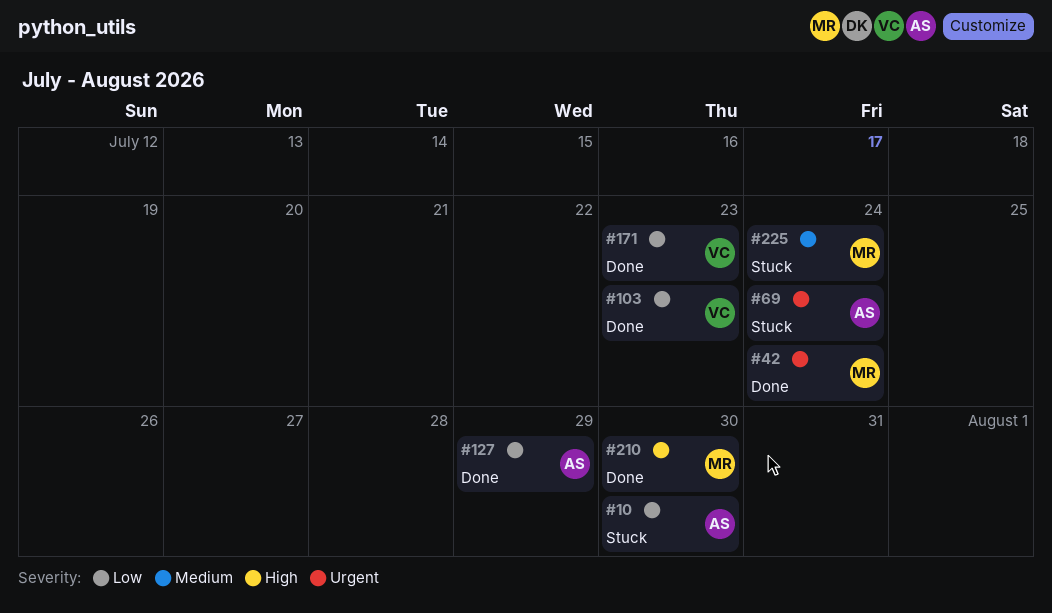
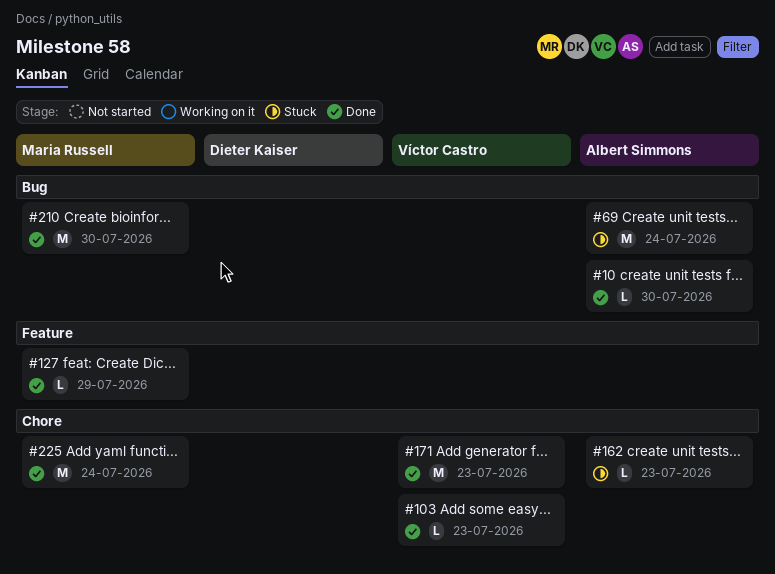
#10, status: Stuck -> Done
#42: present -> none
#127, owner: Albert Simmons -> Maria Russell
#162: none -> present
#225, status: Stuck -> Done

